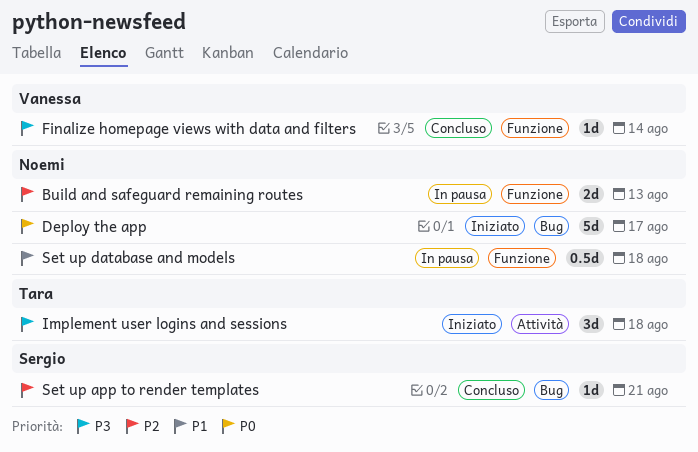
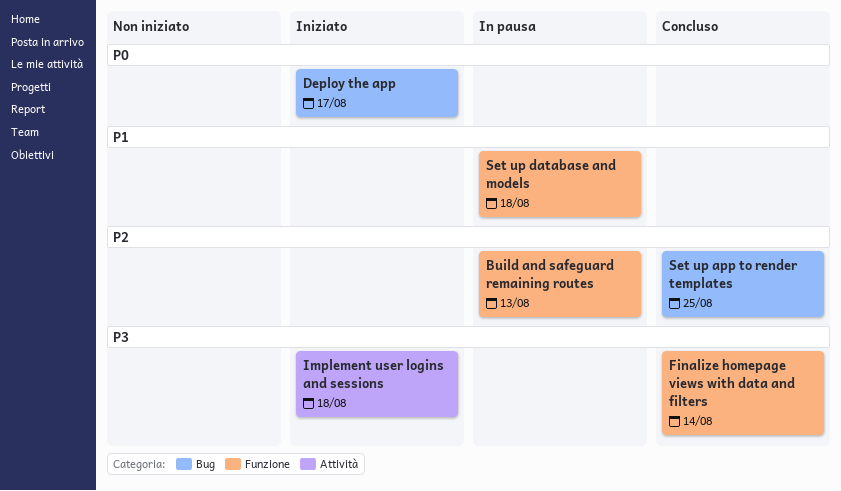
Set up app to render templates, due: Aug 21 -> Aug 25

